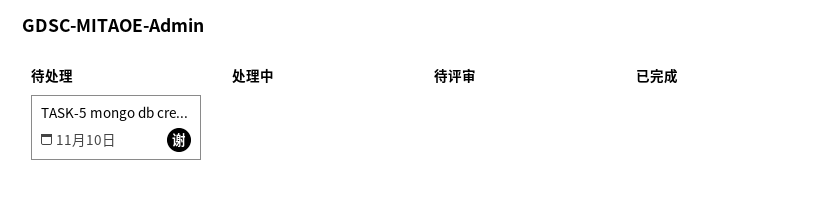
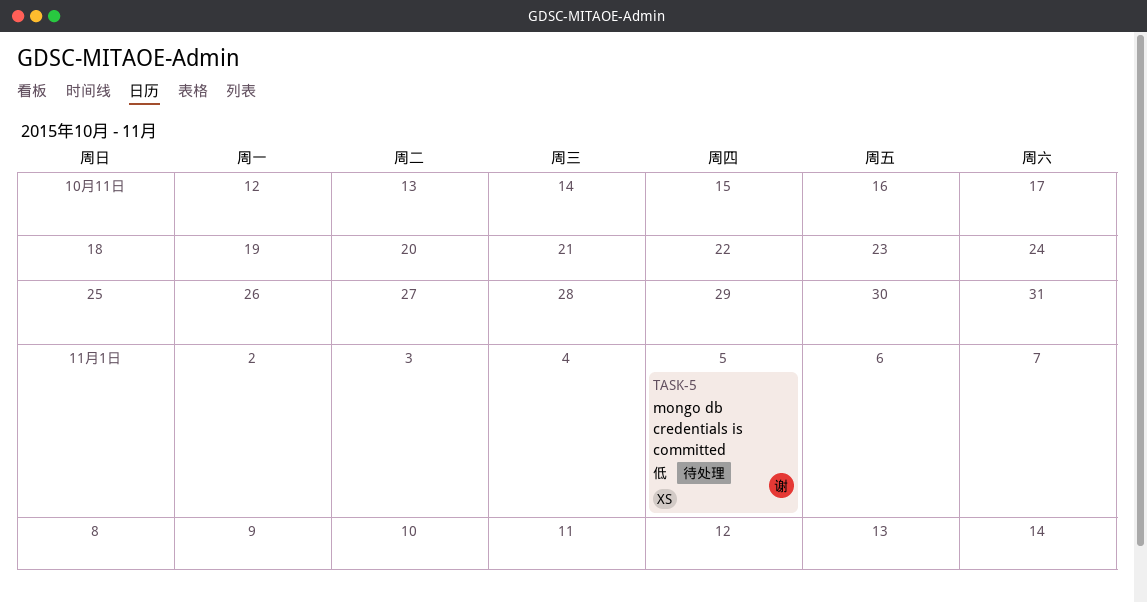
TASK-5, due: Nov 10 -> Nov 5

